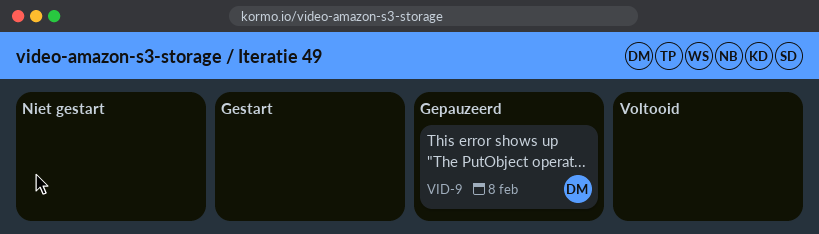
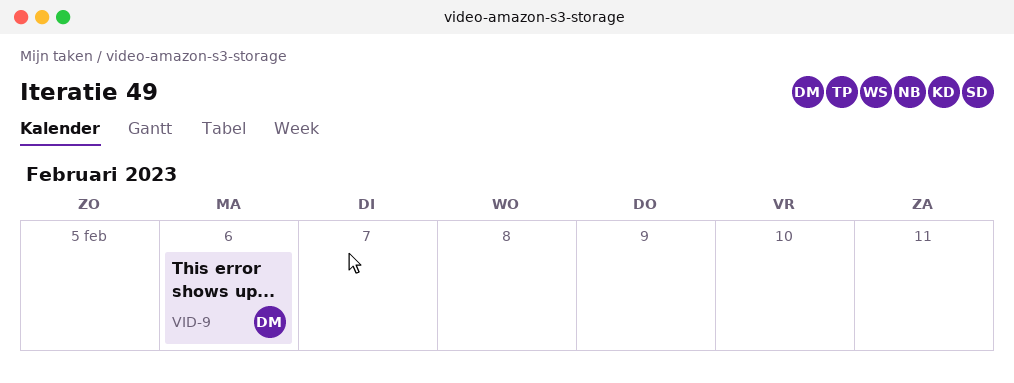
VID-9, due: Feb 8 -> Feb 6

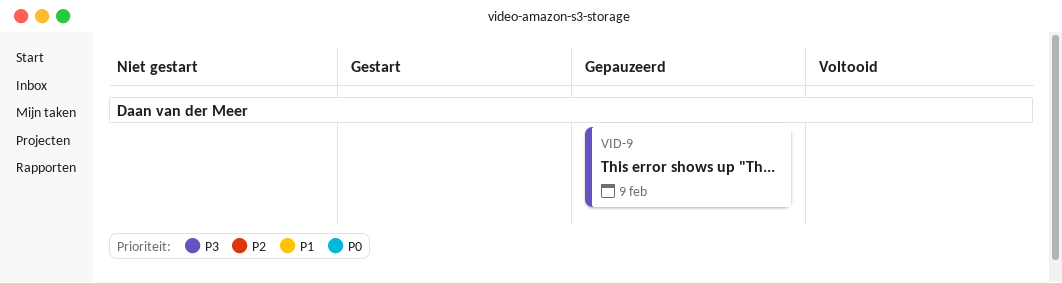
VID-9, due: Feb 6 -> Feb 9

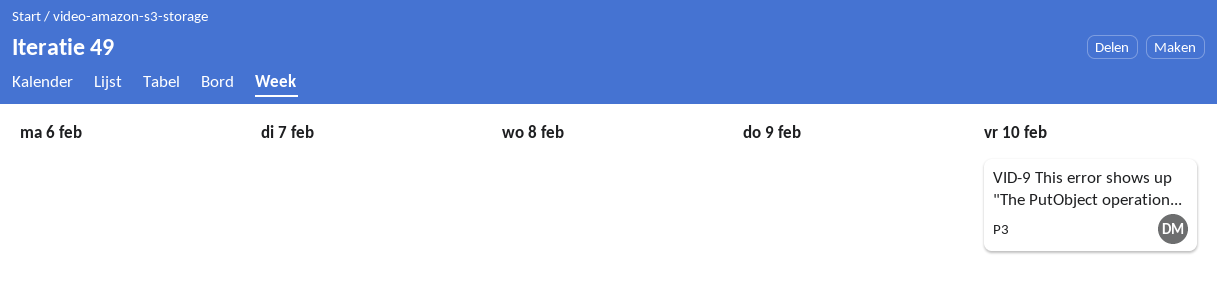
VID-9, due: Feb 9 -> Feb 10

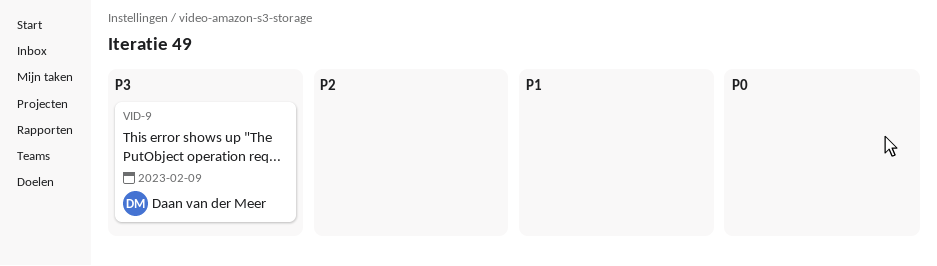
VID-9, due: Feb 10 -> Feb 9

